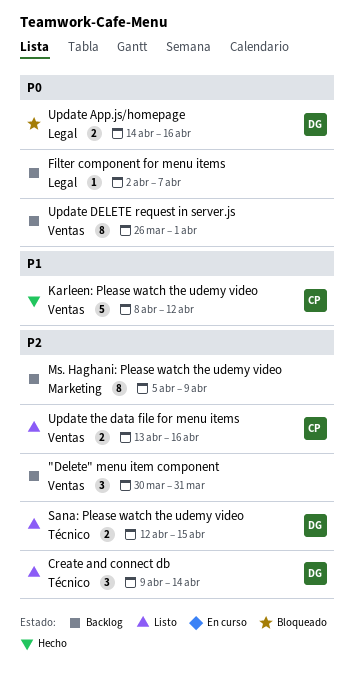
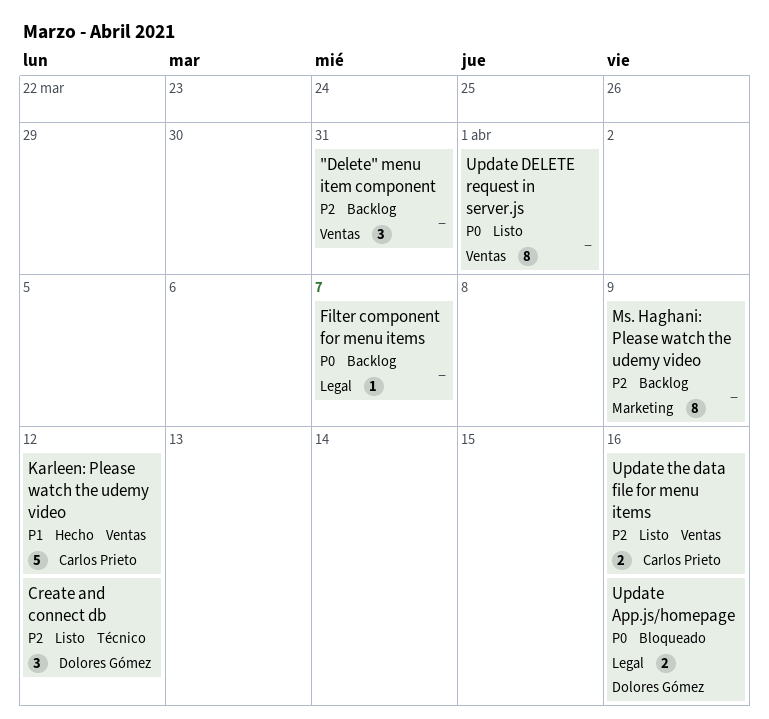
Create and connect db, due: Apr 14 -> Apr 12
Sana: Please watch the udemy video: present -> none
Update DELETE request in server.js, status: Backlog -> Listo

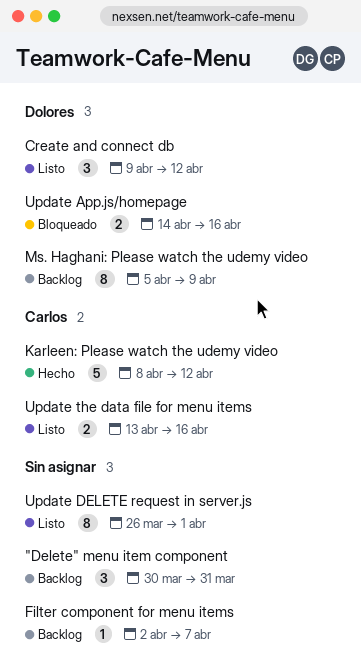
Ms. Haghani: Please watch the udemy video, owner: none -> Dolores Gómez

